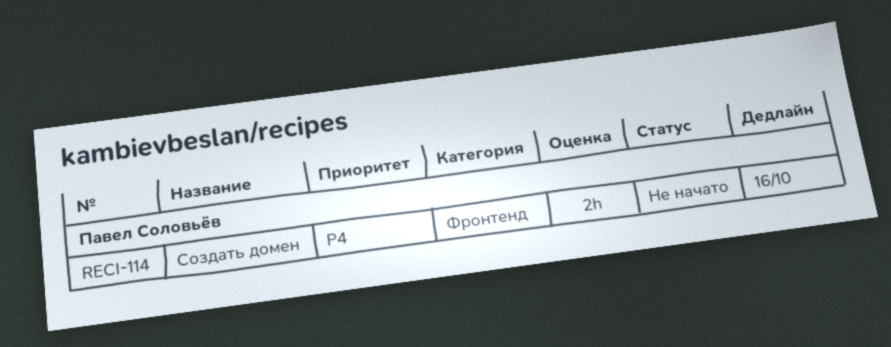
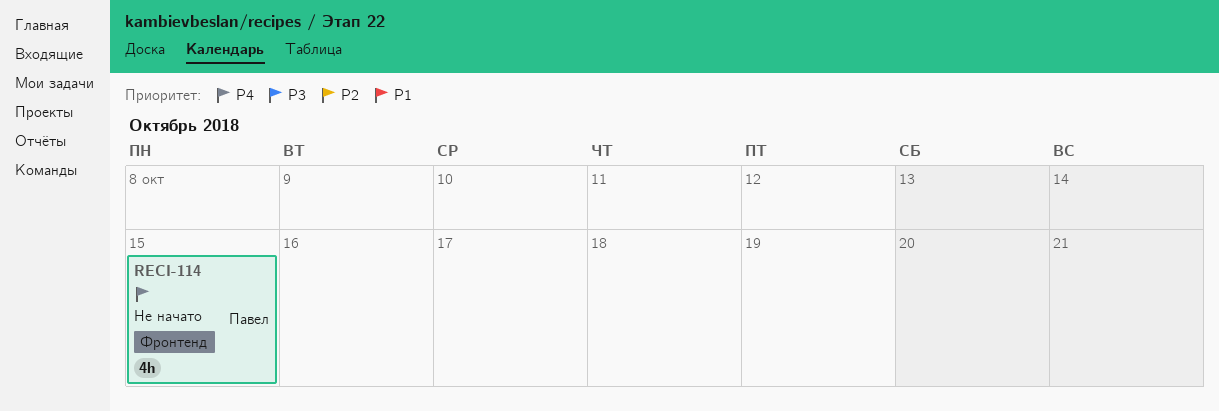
RECI-114, estimate: 2h -> 4h
RECI-114, due: Oct 16 -> Oct 15

